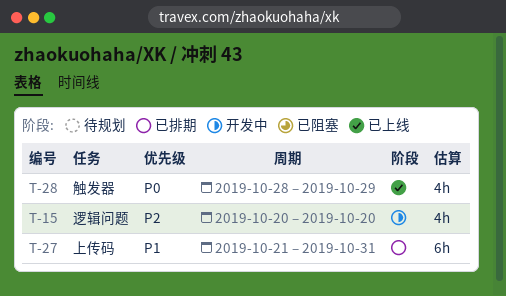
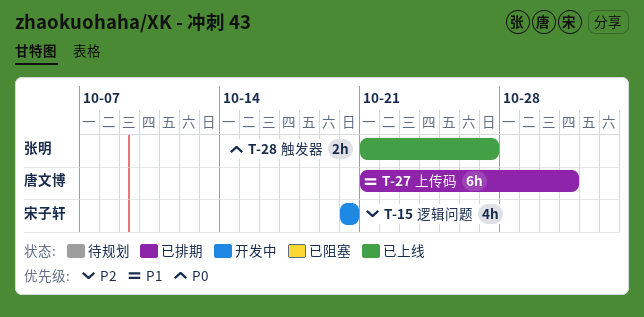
T-28, estimate: 4h -> 2h
T-28, start: Oct 28 -> Oct 21
T-28, due: Oct 29 -> Oct 27

